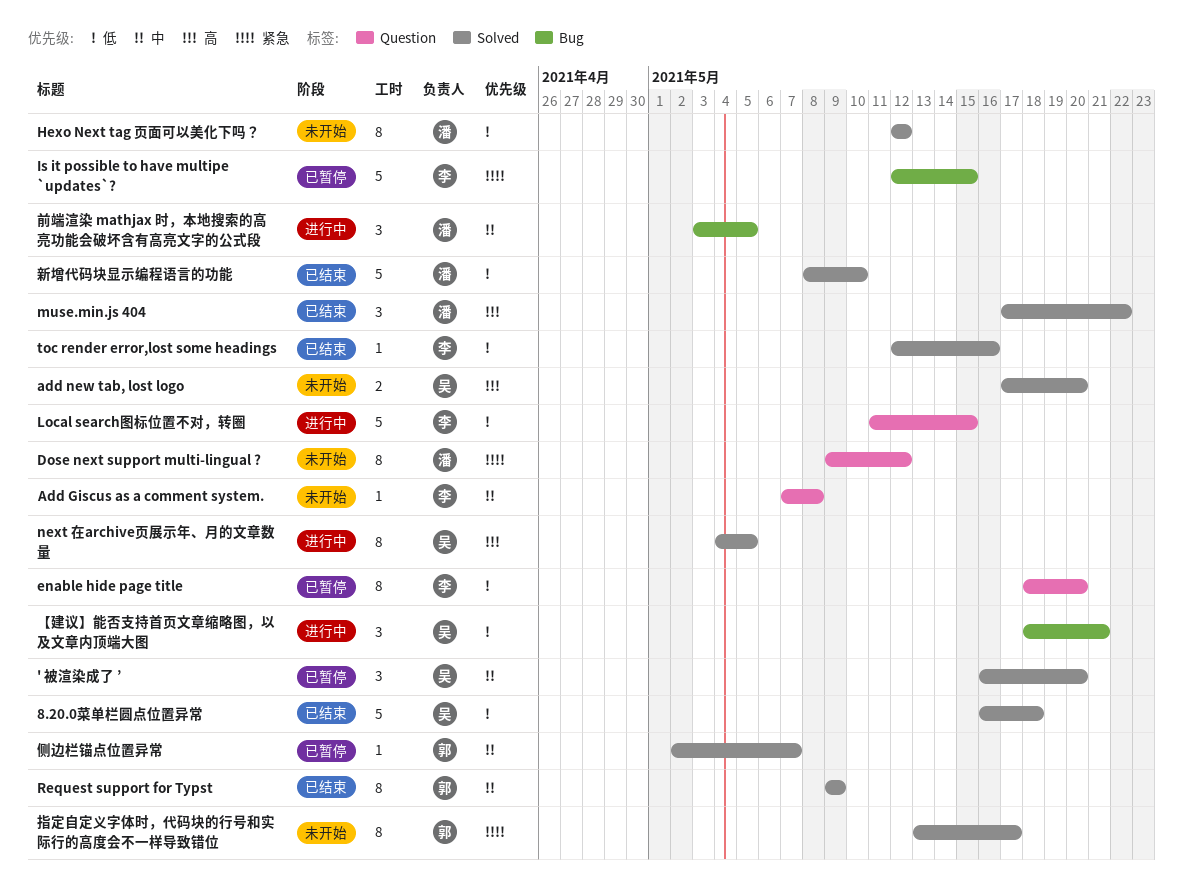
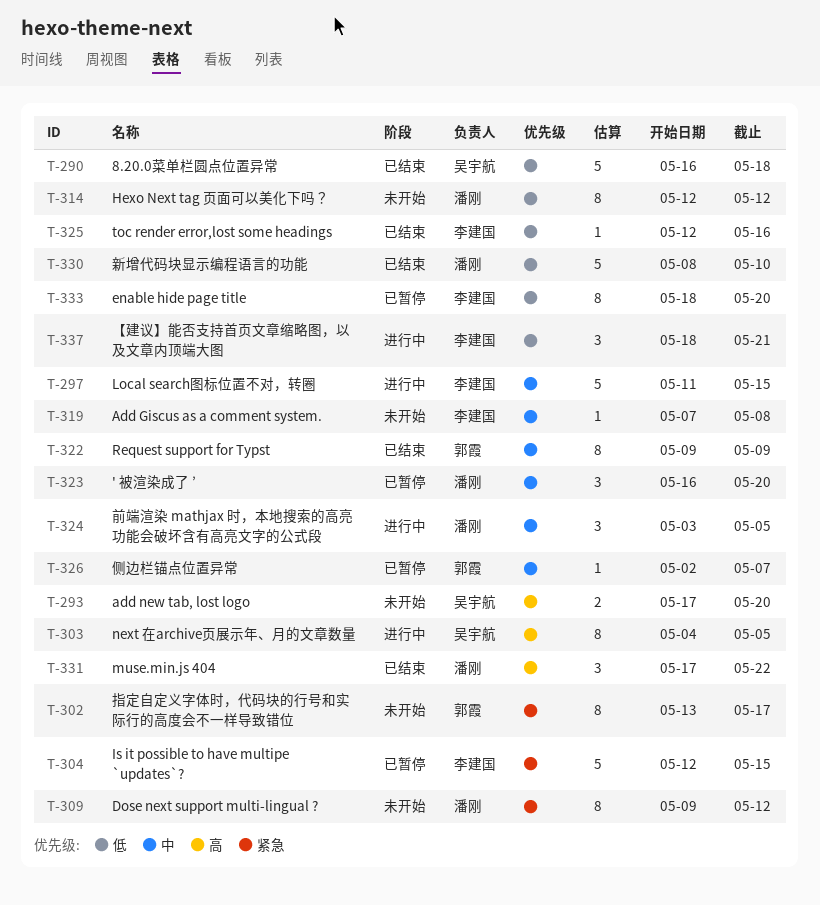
' 被渲染成了 ’, owner: 吴宇航 -> 潘刚
Local search图标位置不对，转圈, priority: 低 -> 中
【建议】能否支持首页文章缩略图，以及文章内顶端大图, owner: 吴宇航 -> 李建国

